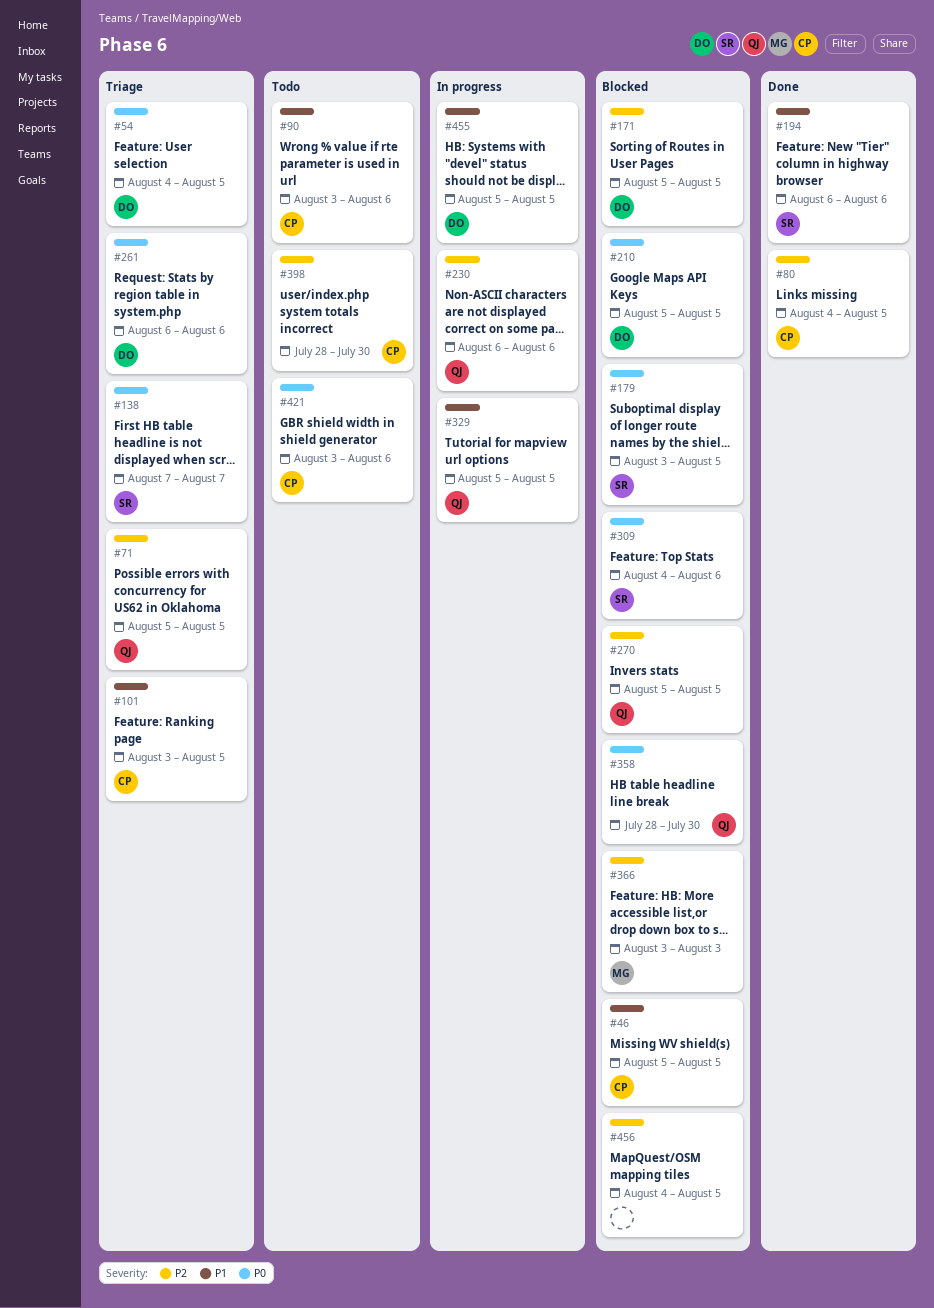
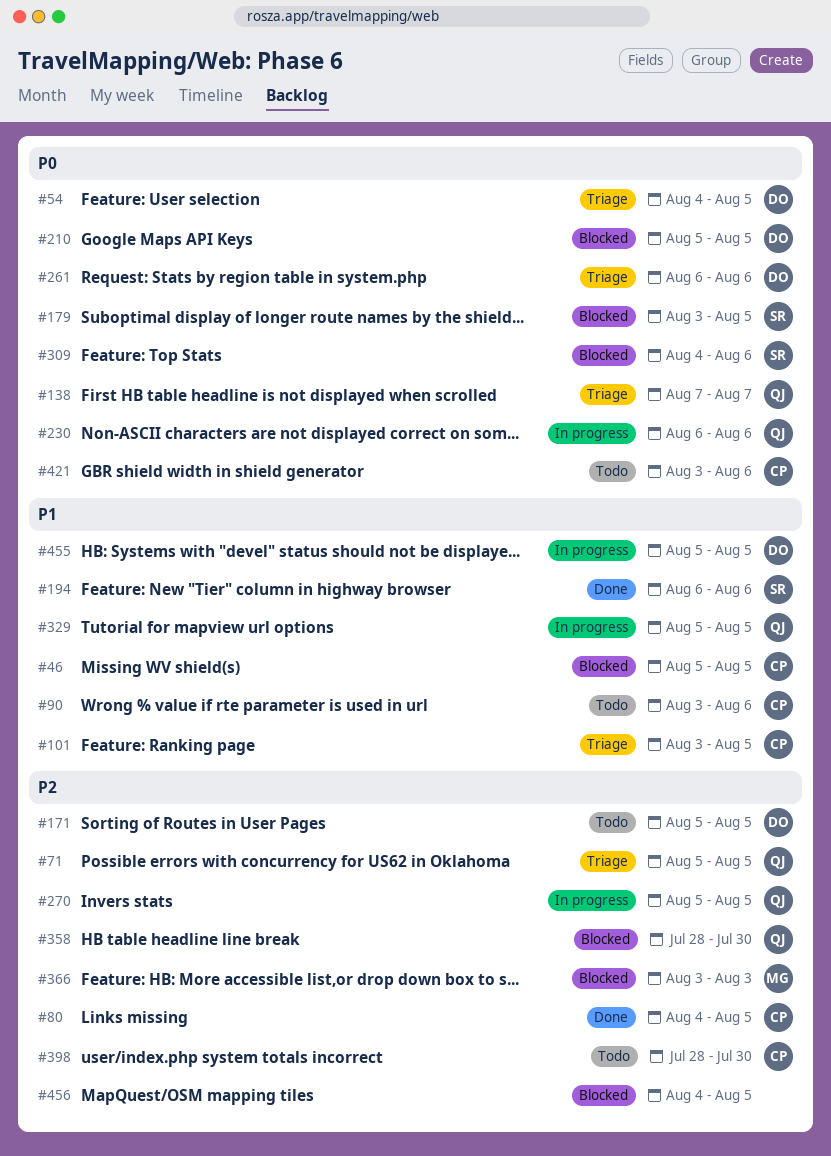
#138, owner: SR -> QJ
#171, status: Blocked -> Todo
#230, priority: P2 -> P0
#270, status: Blocked -> In progress
#358, priority: P0 -> P2

